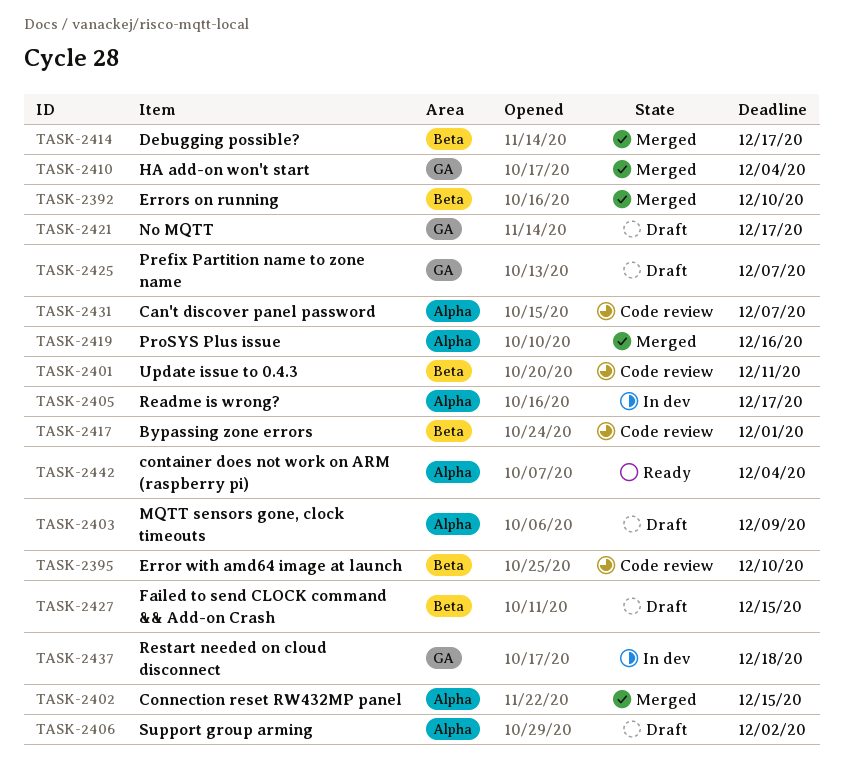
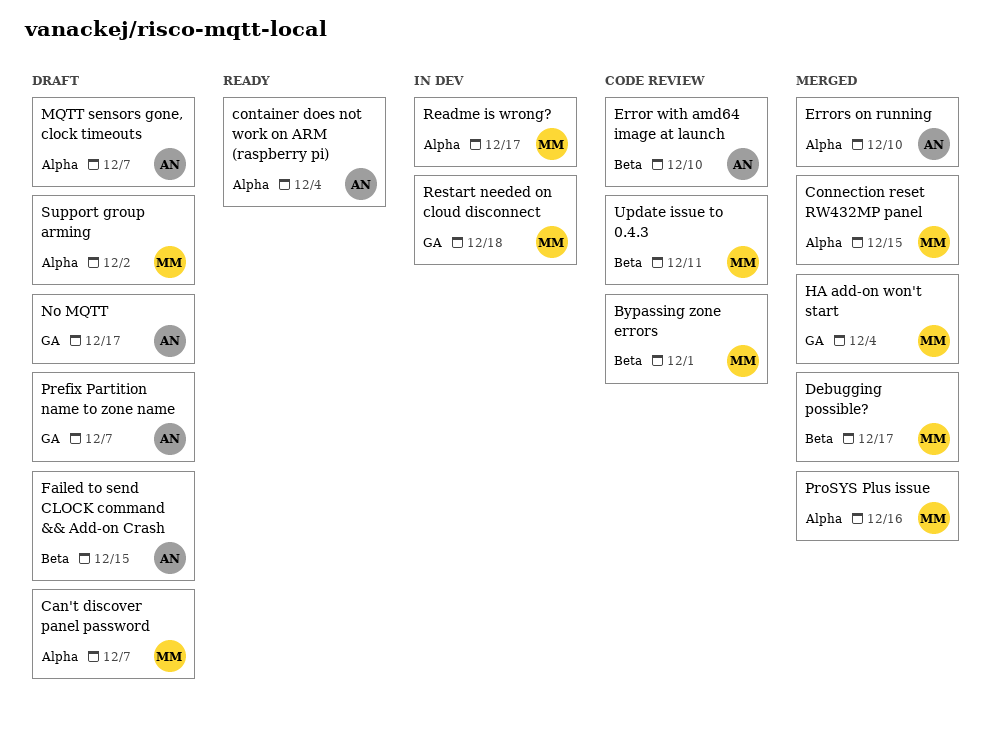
Can't discover panel password, status: Code review -> Draft
Errors on running, label: Beta -> Alpha
MQTT sensors gone, clock timeouts, due: Dec 9 -> Dec 7

